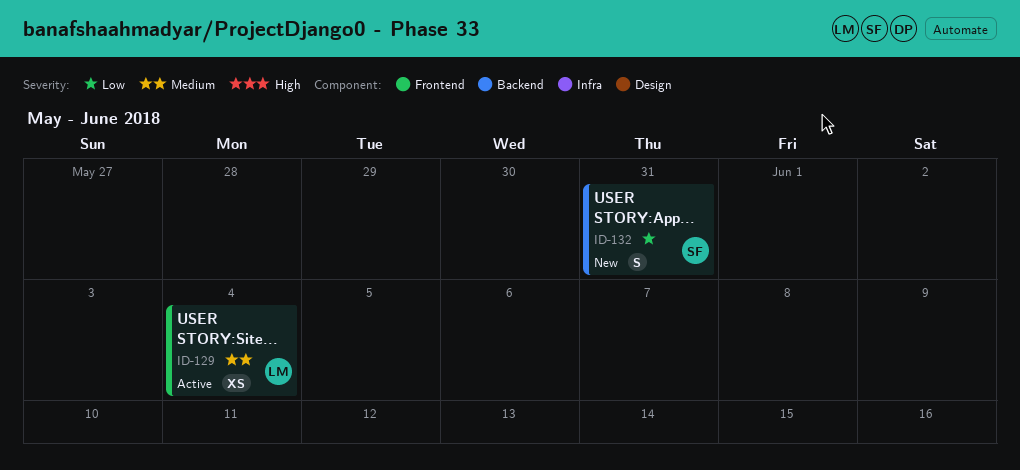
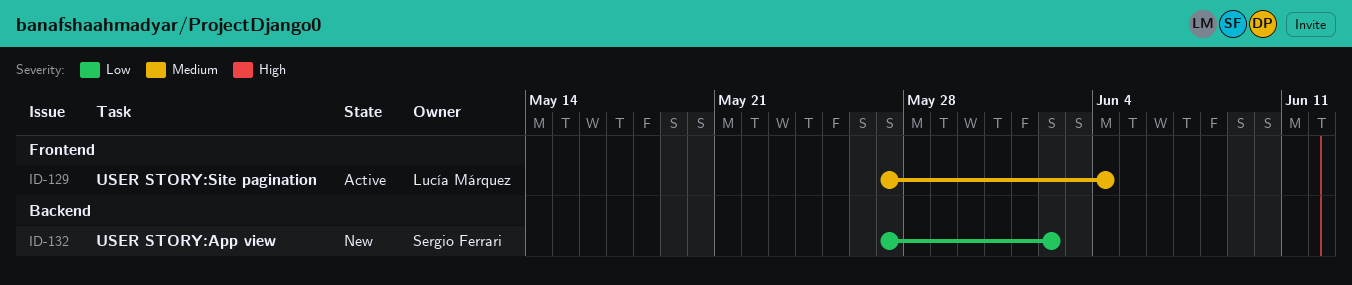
ID-132, due: May 31 -> Jun 2

